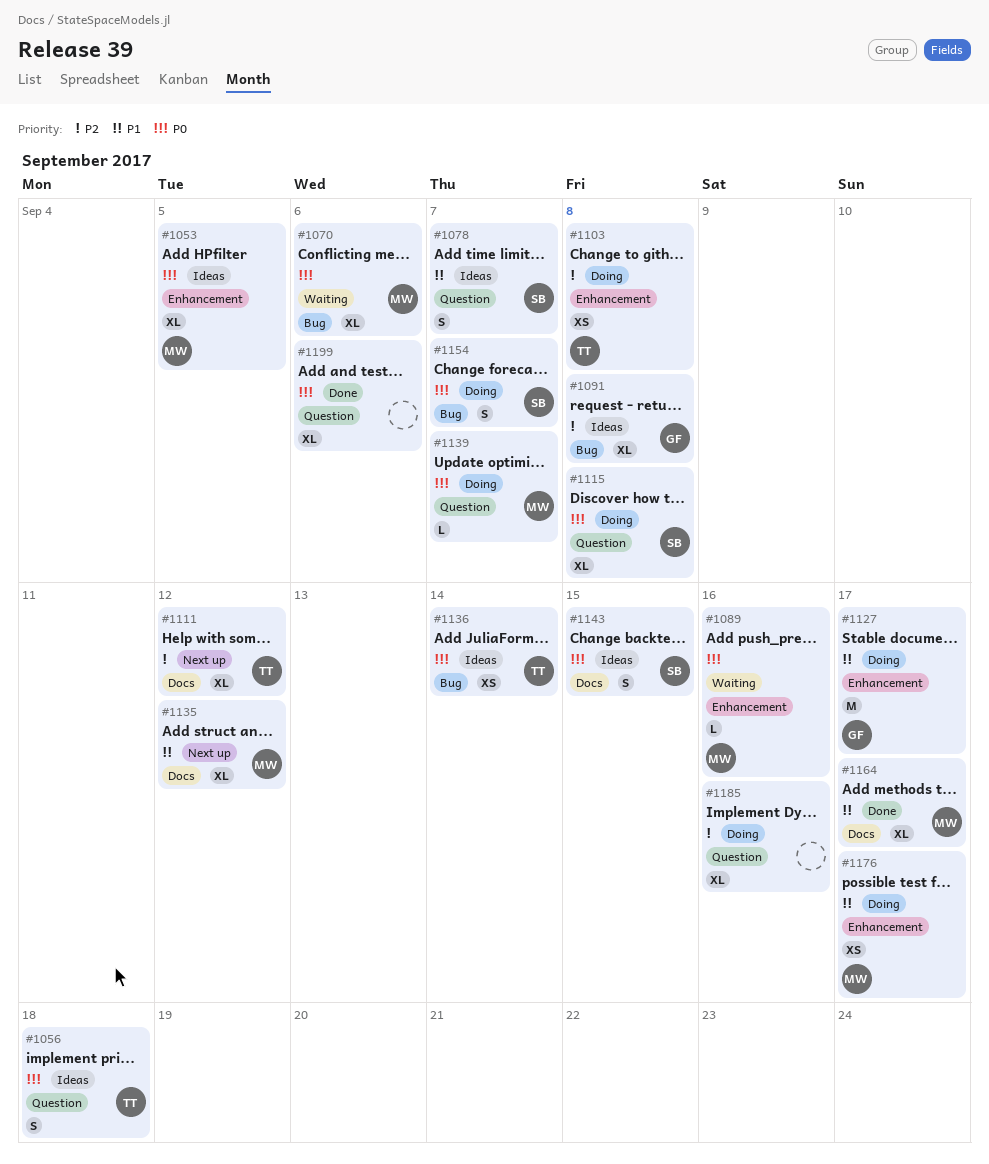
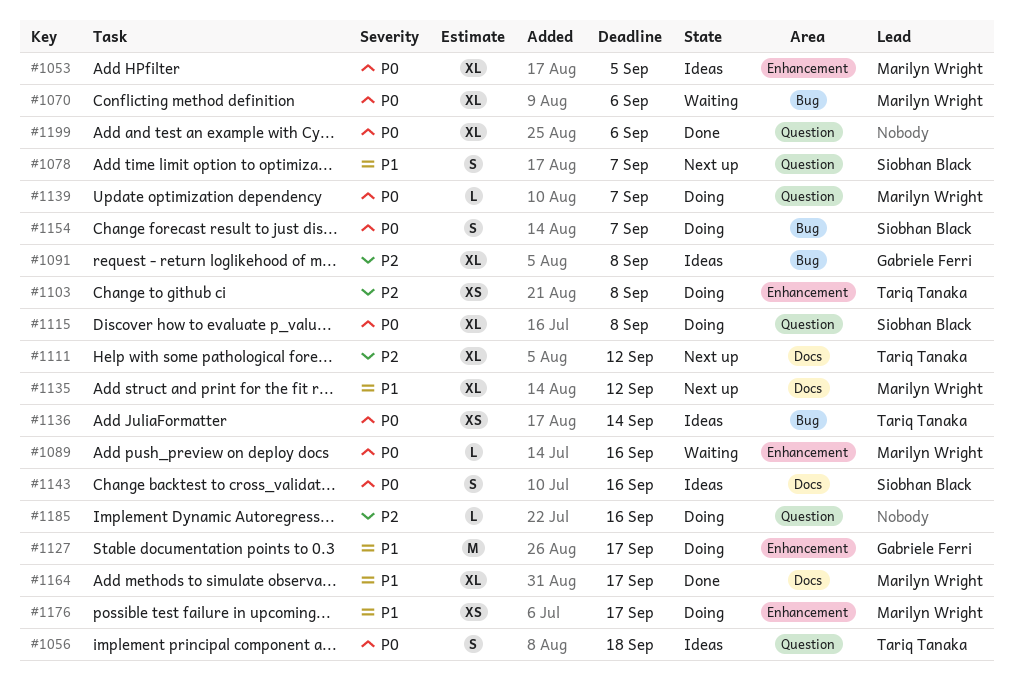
#1078, status: Ideas -> Next up
#1143, due: Sep 15 -> Sep 16
#1185, estimate: XL -> L

